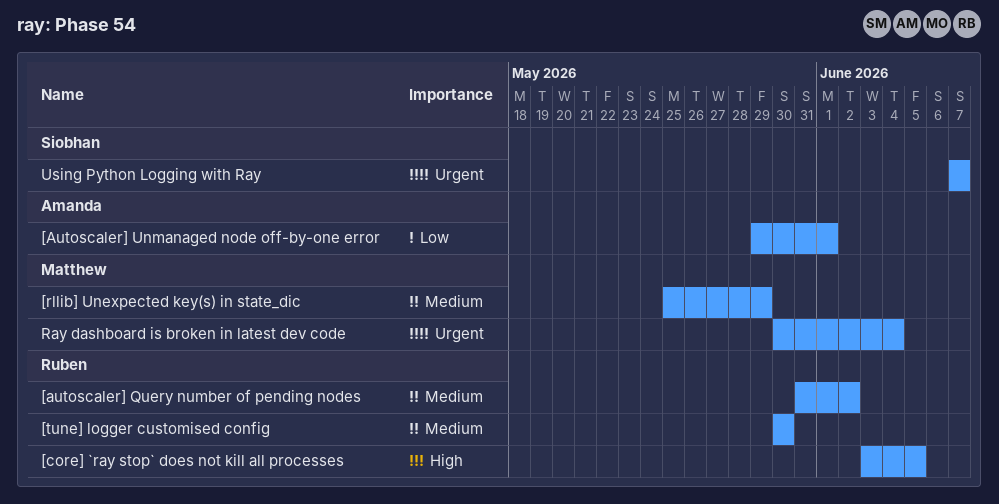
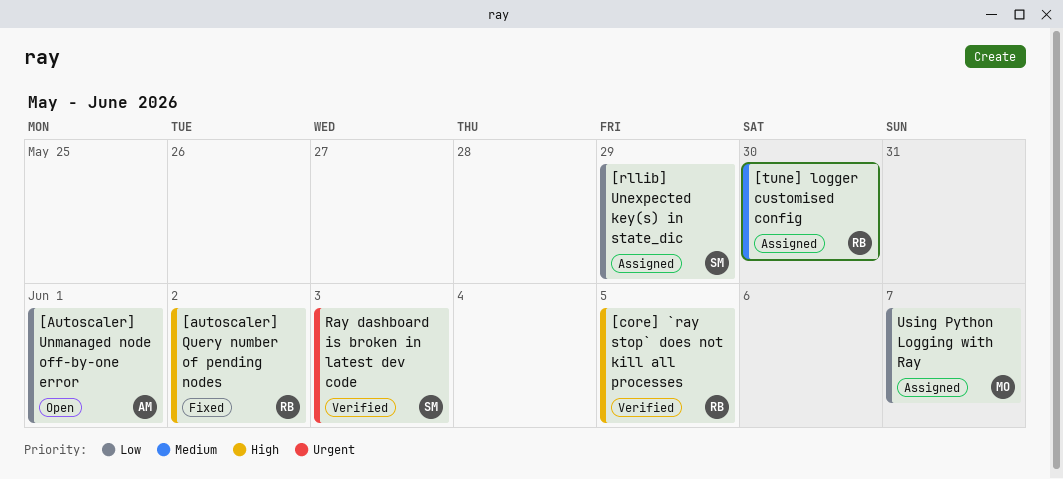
[autoscaler] Query number of pending nodes, priority: Medium -> High
[rllib] Unexpected key(s) in state_dic, owner: Matthew -> Siobhan
[rllib] Unexpected key(s) in state_dic, priority: Medium -> Low
Ray dashboard is broken in latest dev code, owner: Matthew -> Siobhan
Ray dashboard is broken in latest dev code, due: Jun 4 -> Jun 3
Using Python Logging with Ray, owner: Siobhan -> Matthew
Using Python Logging with Ray, priority: Urgent -> Low

